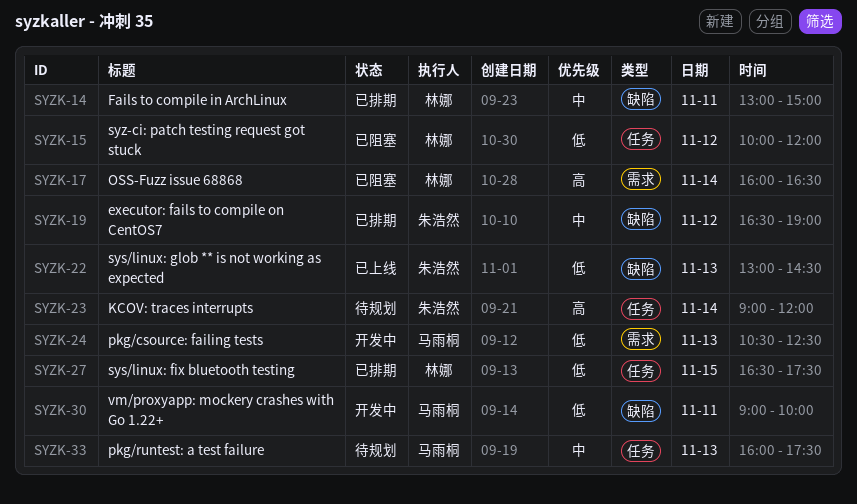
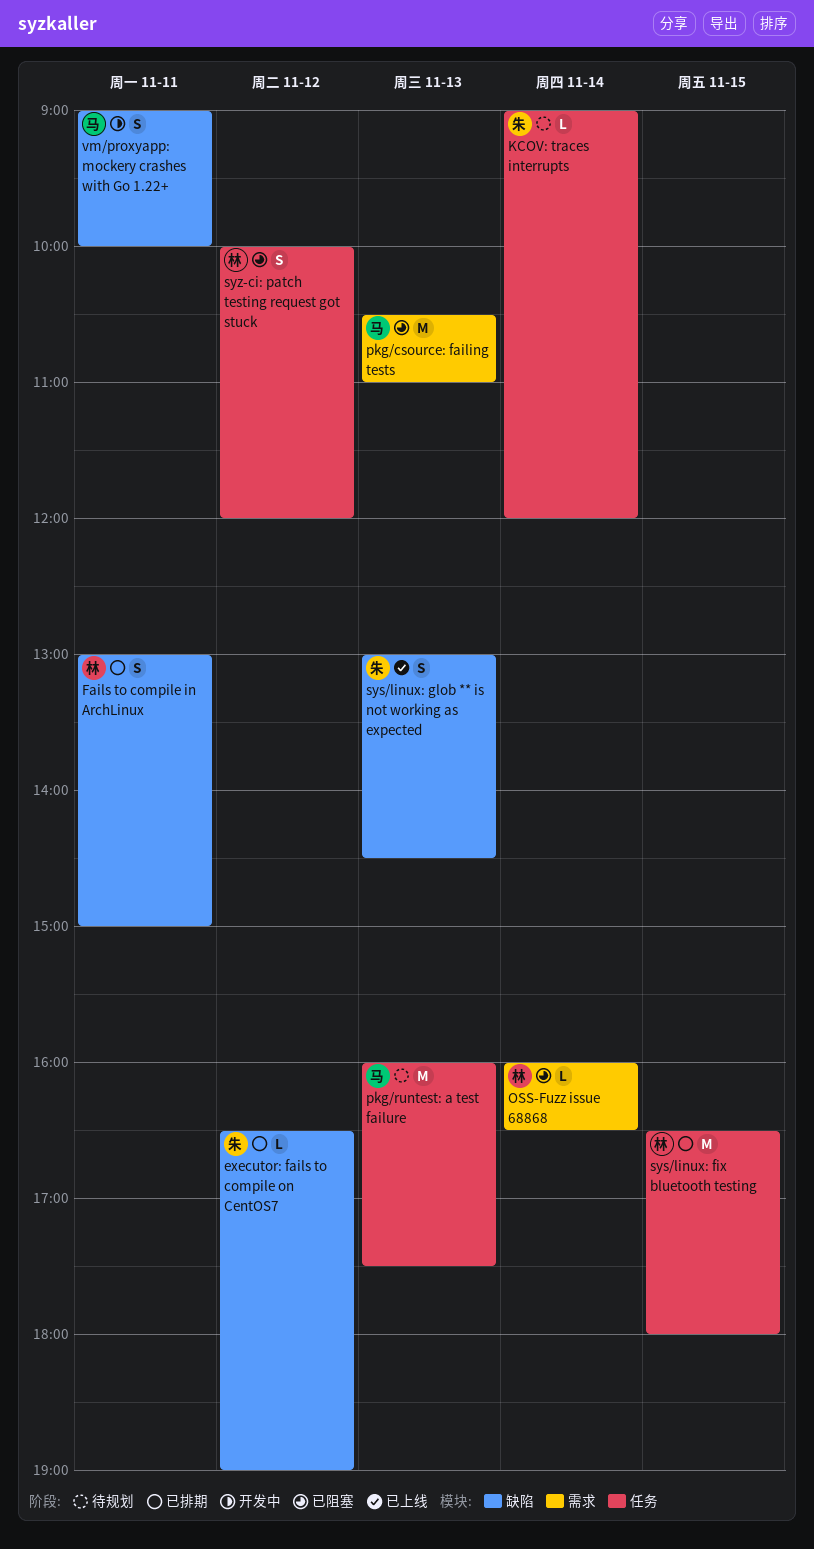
pkg/csource: failing tests, status: 开发中 -> 已阻塞
pkg/csource: failing tests, ends: 12:30 -> 11:00
sys/linux: fix bluetooth testing, ends: 17:30 -> 18:00

